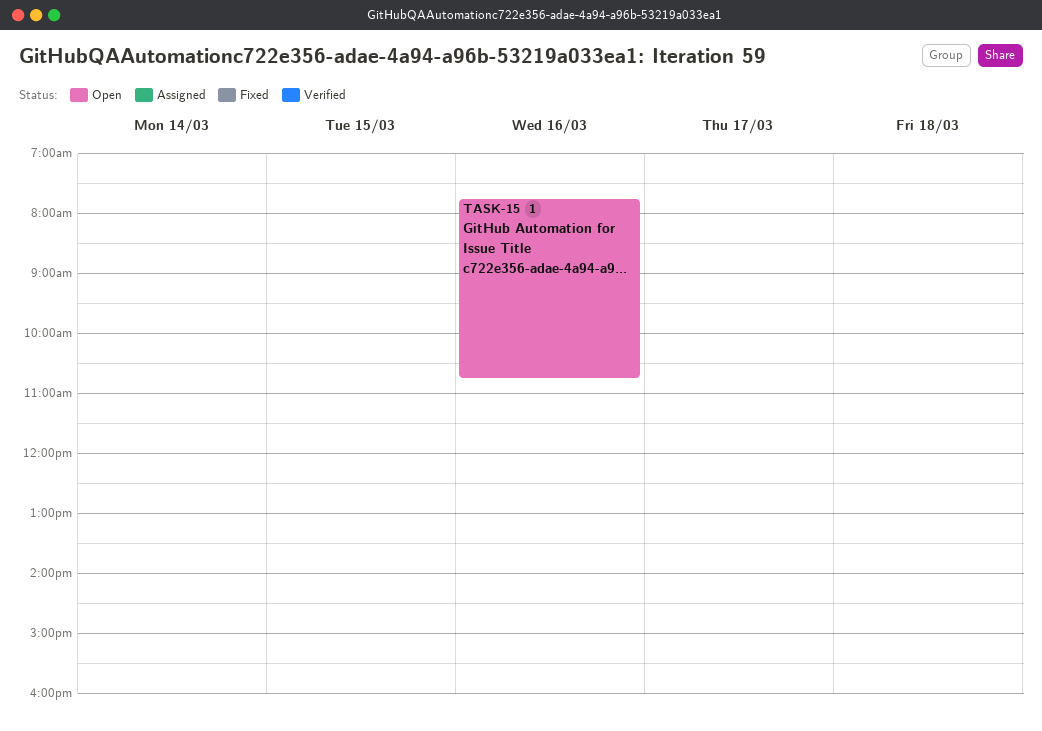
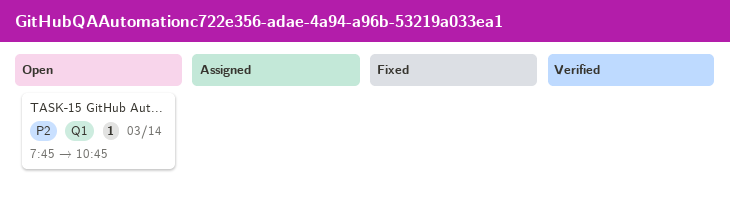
TASK-15, day: Mar 16 -> Mar 14

